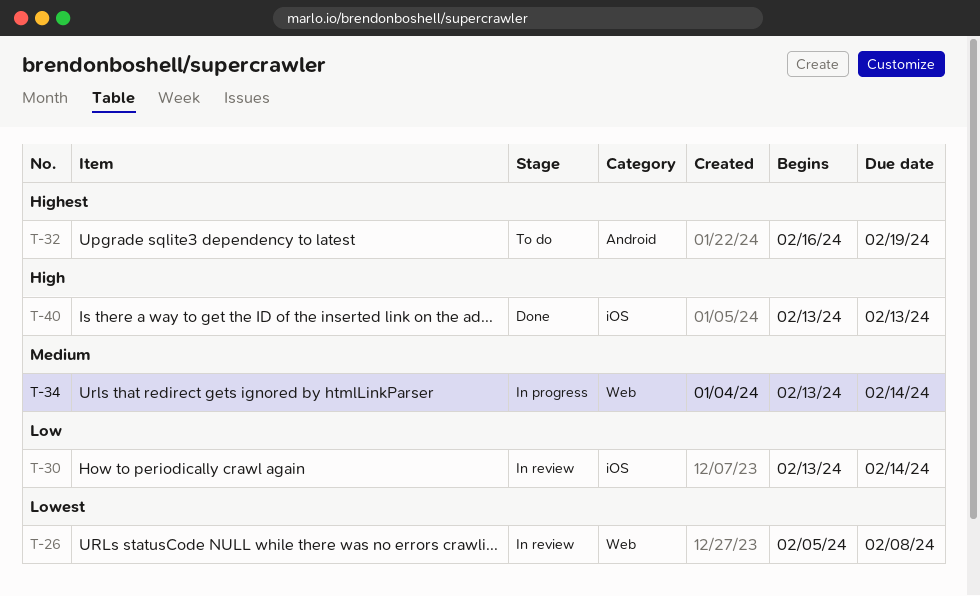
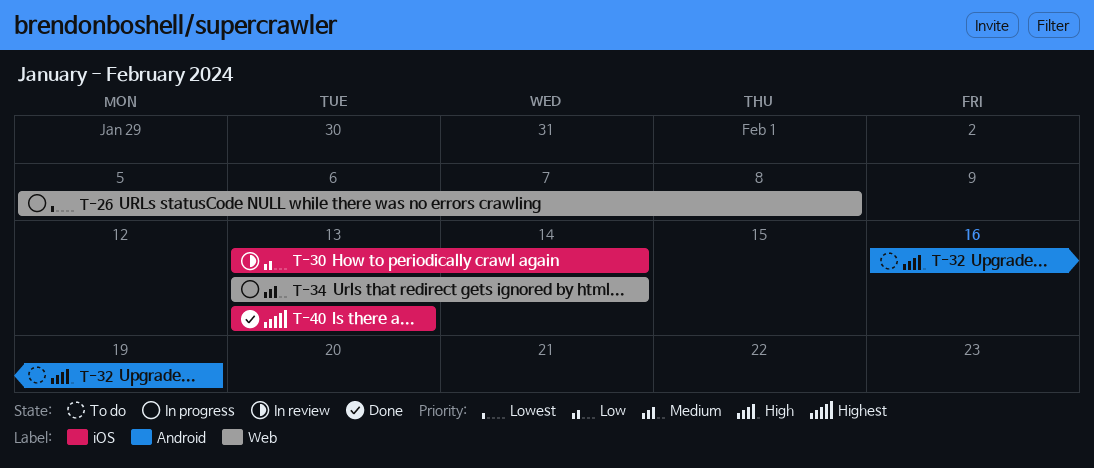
T-26, status: In review -> In progress
T-32, priority: Highest -> High
T-40, priority: High -> Highest

